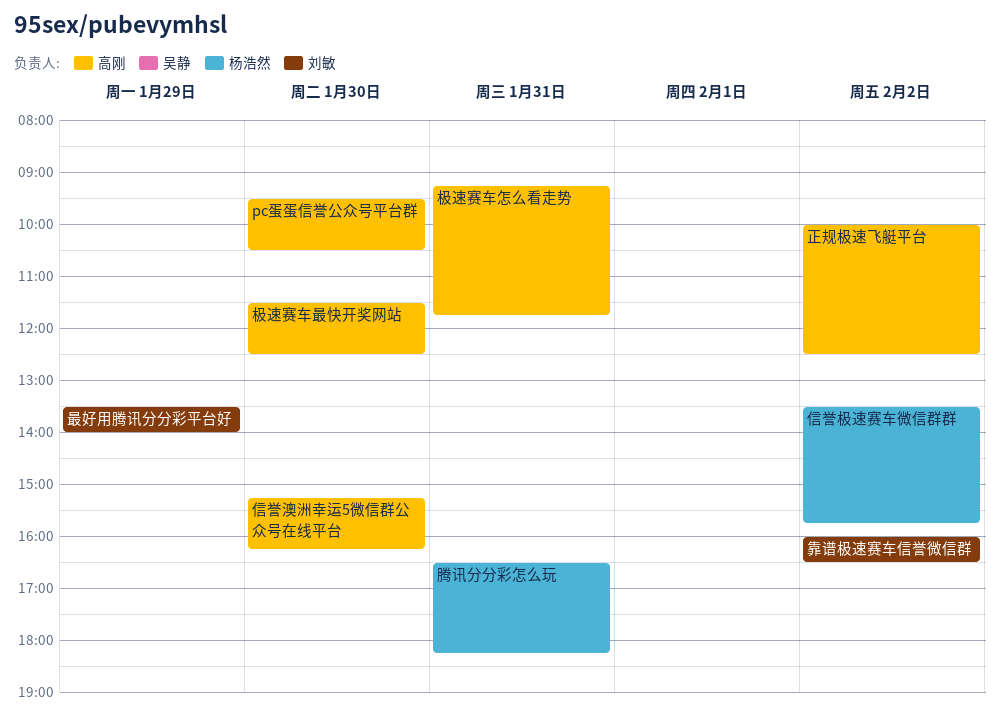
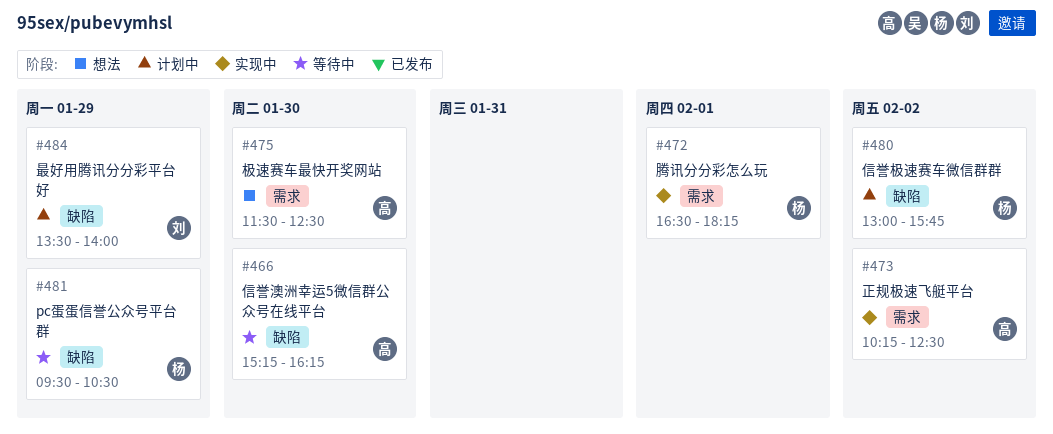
pc蛋蛋信誉公众号平台群, owner: 高刚 -> 杨浩然
pc蛋蛋信誉公众号平台群, day: Jan 30 -> Jan 29
信誉极速赛车微信群群, begins: 13:30 -> 13:00
极速赛车怎么看走势: present -> none
正规极速飞艇平台, begins: 10:00 -> 10:15
腾讯分分彩怎么玩, day: Jan 31 -> Feb 1
靠谱极速赛车信誉微信群: present -> none

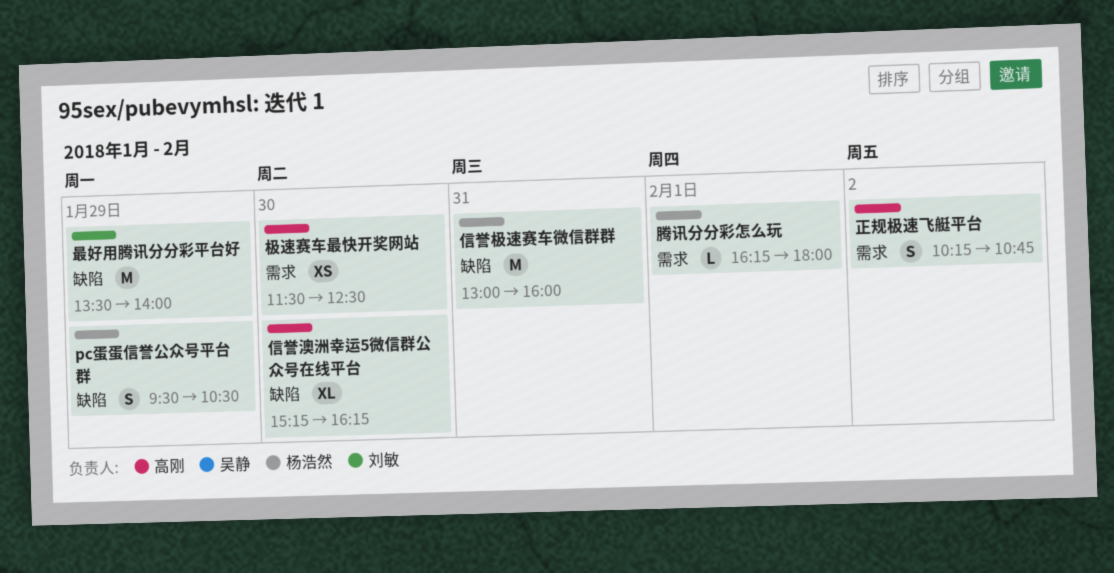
信誉极速赛车微信群群, day: Feb 2 -> Jan 31
信誉极速赛车微信群群, ends: 15:45 -> 16:00
正规极速飞艇平台, ends: 12:30 -> 10:45
腾讯分分彩怎么玩, begins: 16:30 -> 16:15
腾讯分分彩怎么玩, ends: 18:15 -> 18:00

